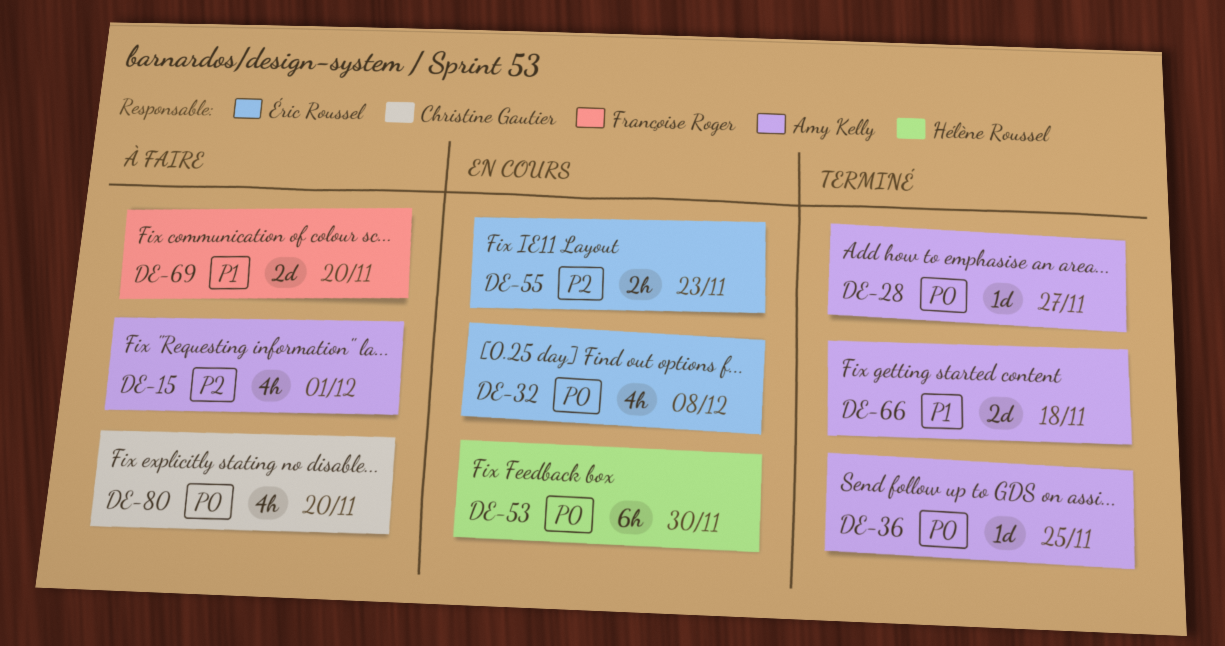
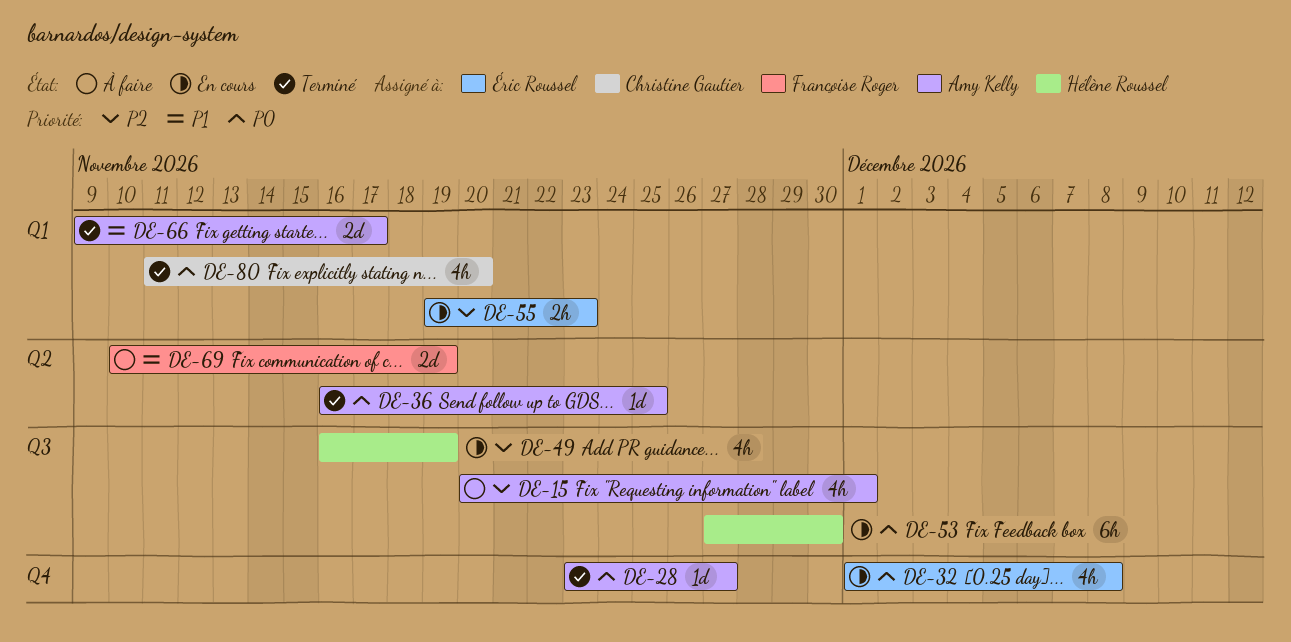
DE-49: none -> present
DE-66, due: Nov 18 -> Nov 17
DE-69, due: Nov 20 -> Nov 19
DE-80, status: À faire -> Terminé

